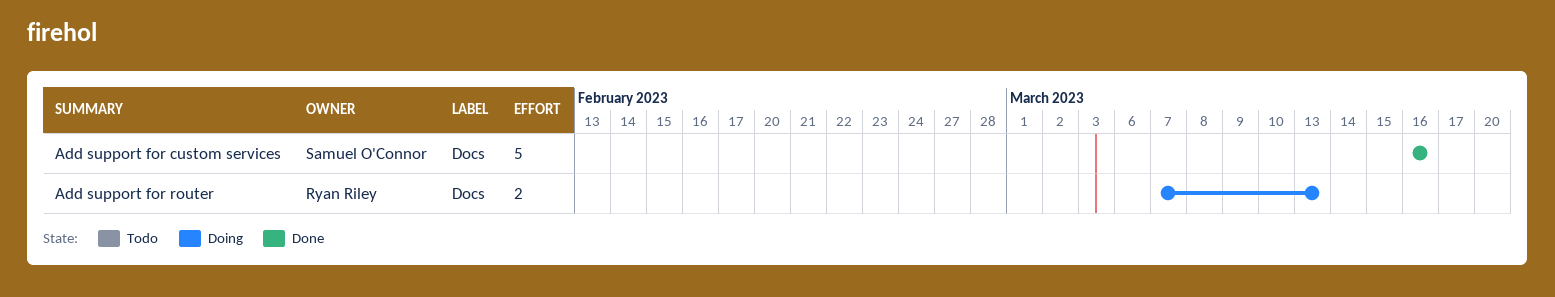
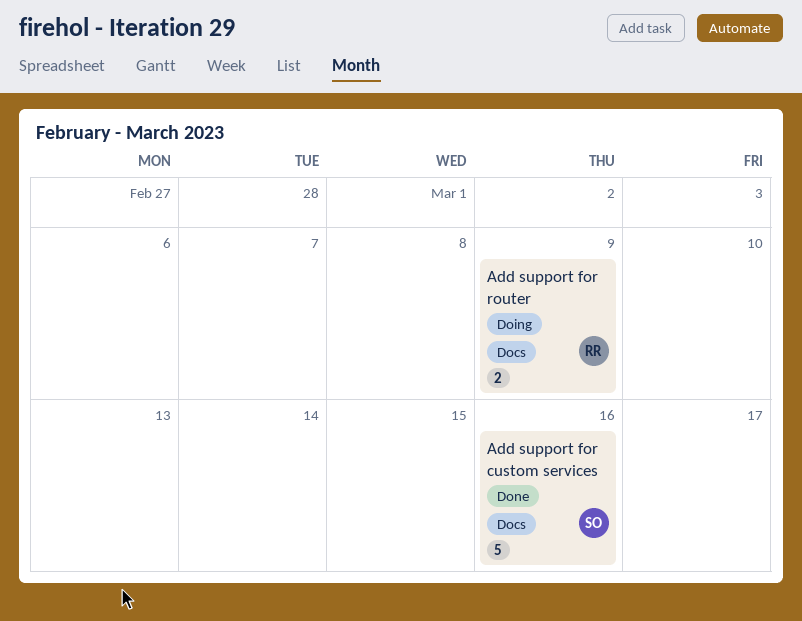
Add support for router, due: Mar 13 -> Mar 9

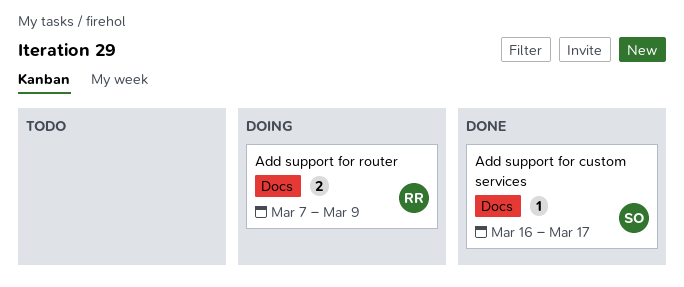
Add support for custom services, estimate: 5 -> 1
Add support for custom services, due: Mar 16 -> Mar 17

